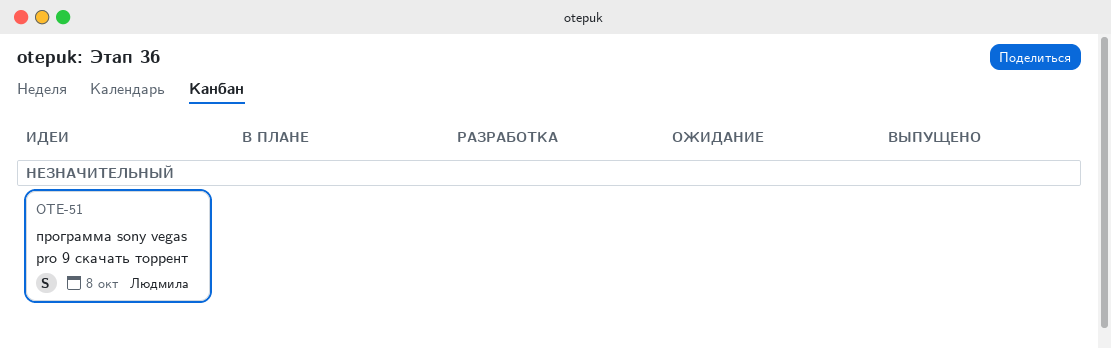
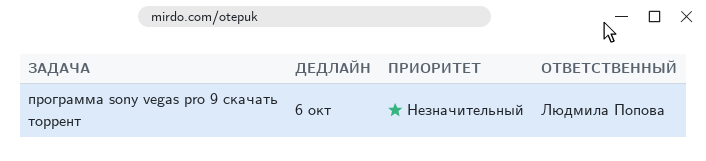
программа sony vegas pro 9 скачать торрент, due: Oct 8 -> Oct 6

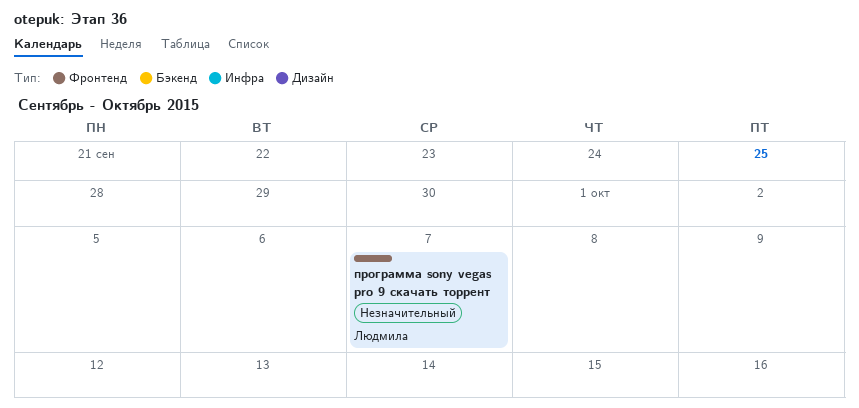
программа sony vegas pro 9 скачать торрент, due: Oct 6 -> Oct 7

